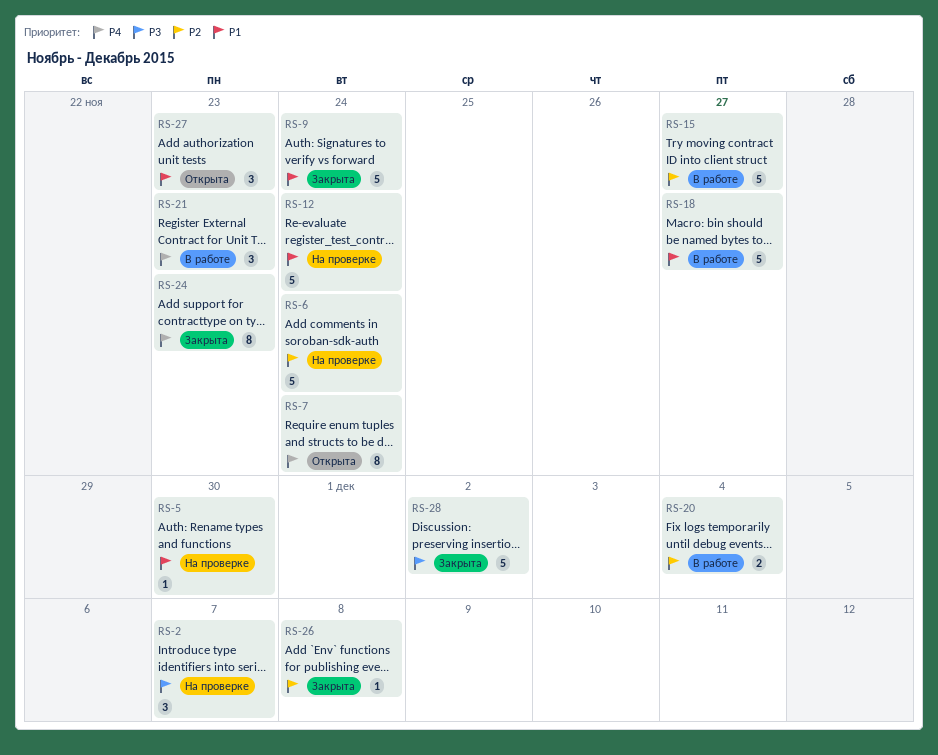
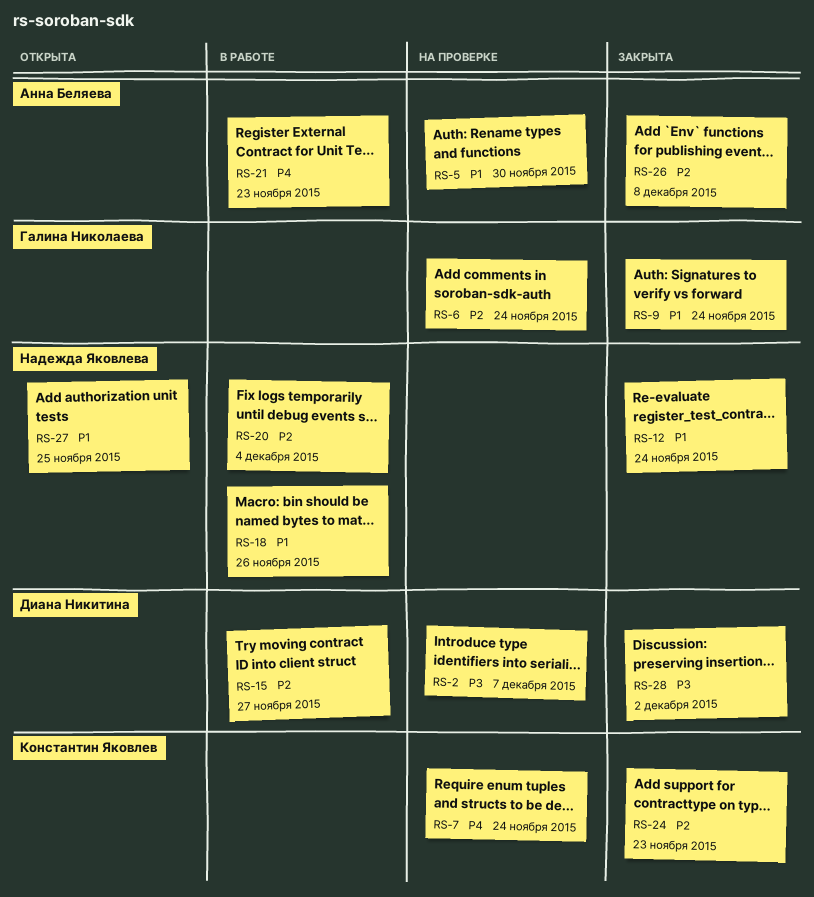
RS-7, status: Открыта -> На проверке
RS-12, status: На проверке -> Закрыта
RS-18, due: Nov 27 -> Nov 26
RS-24, priority: P4 -> P2
RS-27, due: Nov 23 -> Nov 25

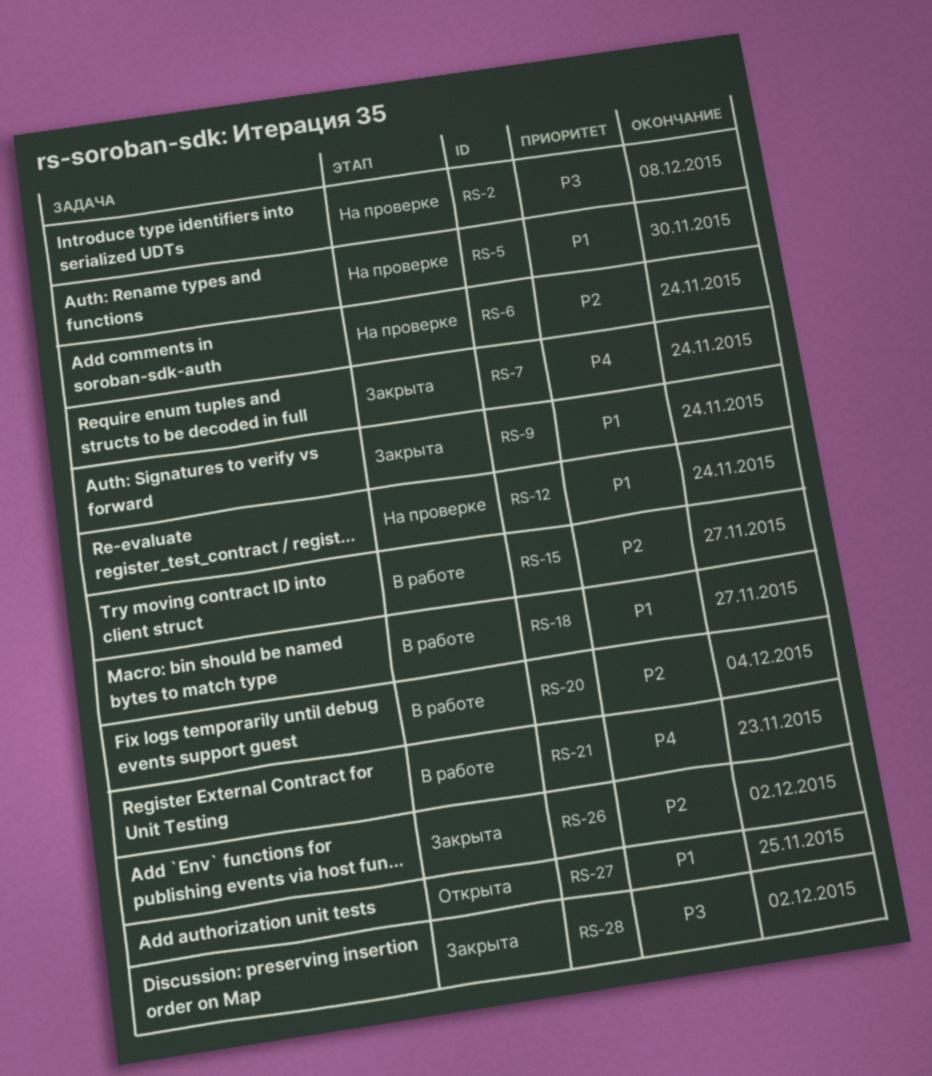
RS-2, due: Dec 7 -> Dec 8
RS-7, status: На проверке -> Закрыта
RS-12, status: Закрыта -> На проверке
RS-18, due: Nov 26 -> Nov 27
RS-24: present -> none
RS-26, due: Dec 8 -> Dec 2

